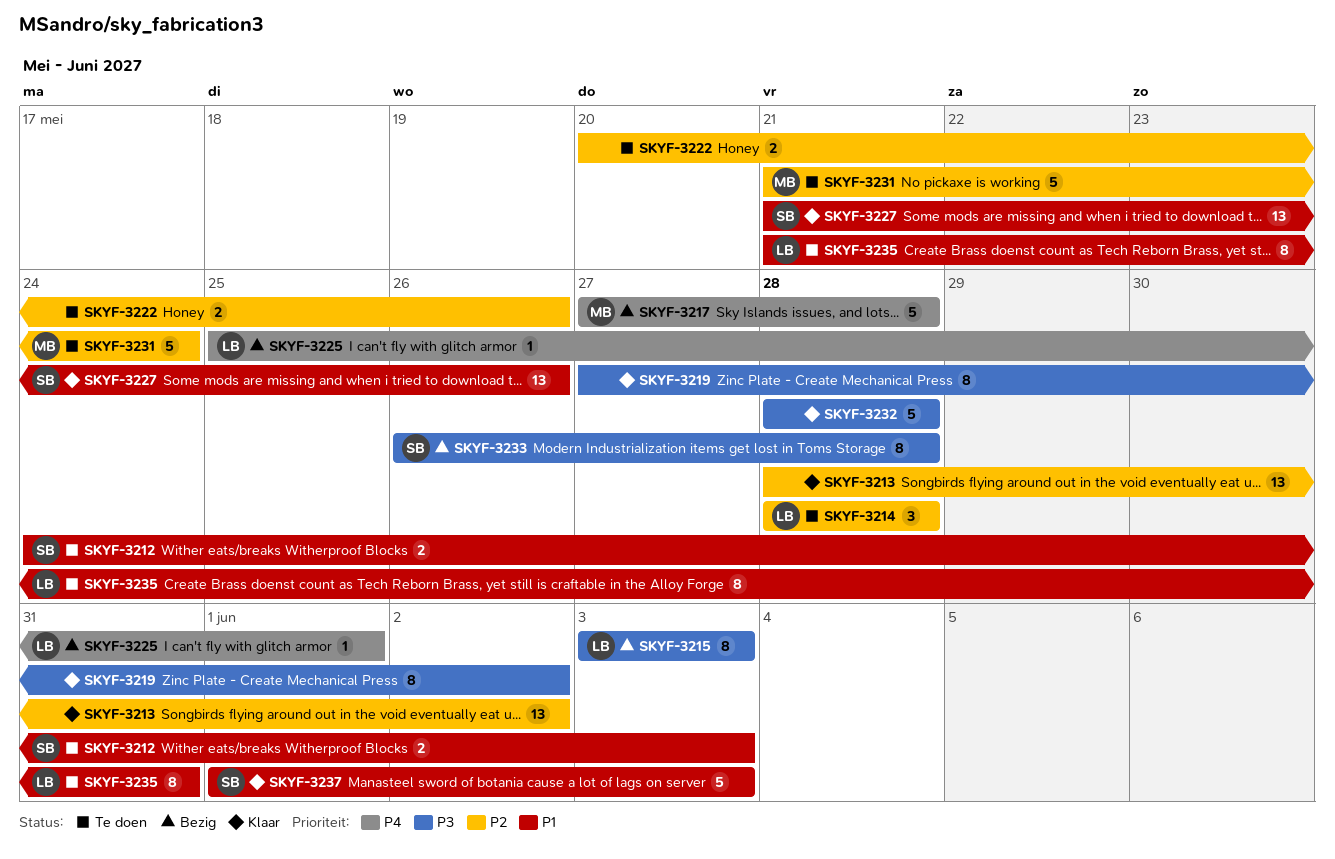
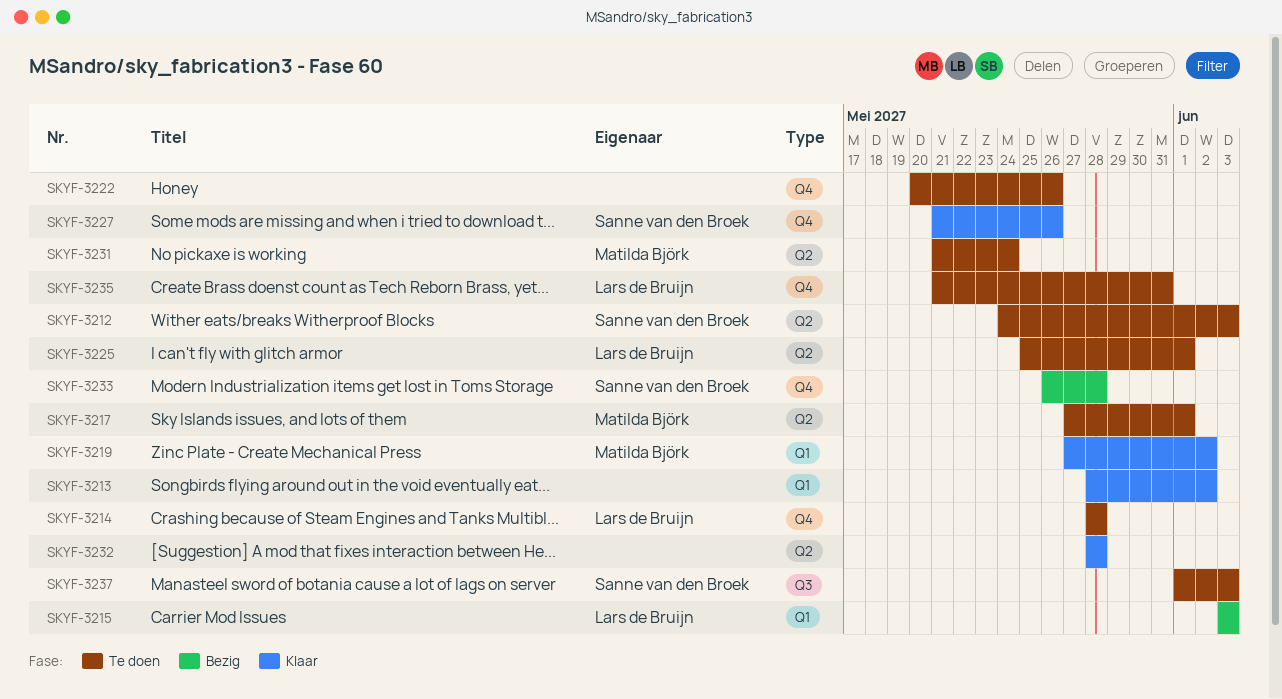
SKYF-3217, status: Bezig -> Te doen
SKYF-3217, due: May 28 -> Jun 1
SKYF-3219, owner: none -> Matilda Björk
SKYF-3225, status: Bezig -> Te doen
SKYF-3237, status: Klaar -> Te doen

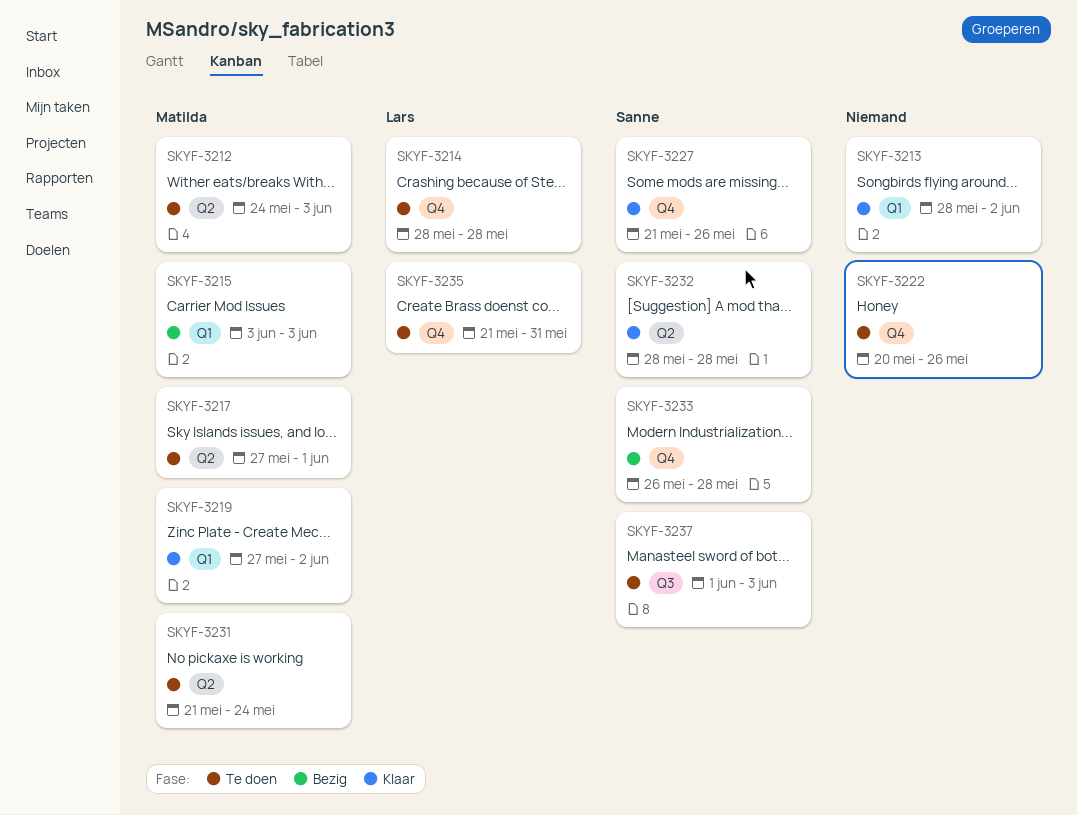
SKYF-3212, owner: Sanne van den Broek -> Matilda Björk
SKYF-3215, owner: Lars de Bruijn -> Matilda Björk
SKYF-3225: present -> none
SKYF-3232, owner: none -> Sanne van den Broek

